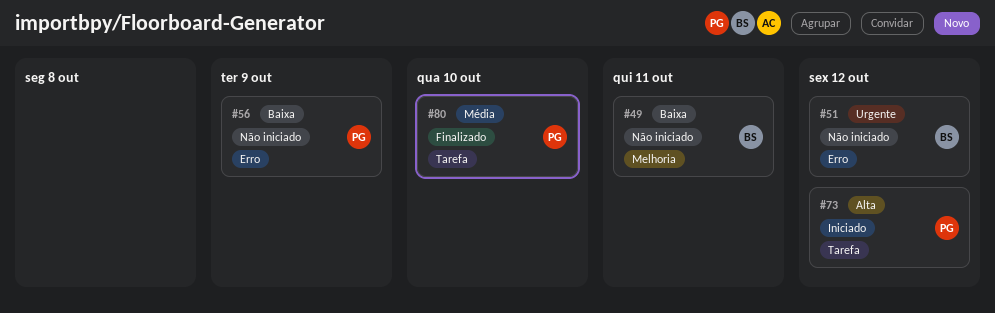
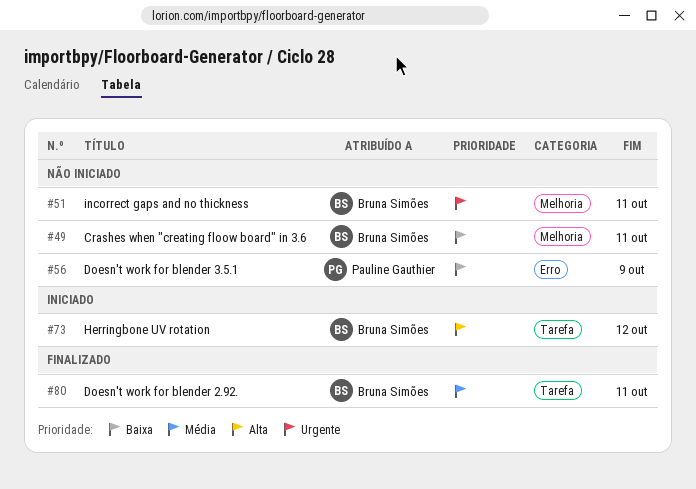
#51, label: Erro -> Melhoria
#51, due: Oct 12 -> Oct 11
#73, owner: Pauline Gauthier -> Bruna Simões
#80, owner: Pauline Gauthier -> Bruna Simões
#80, due: Oct 10 -> Oct 11

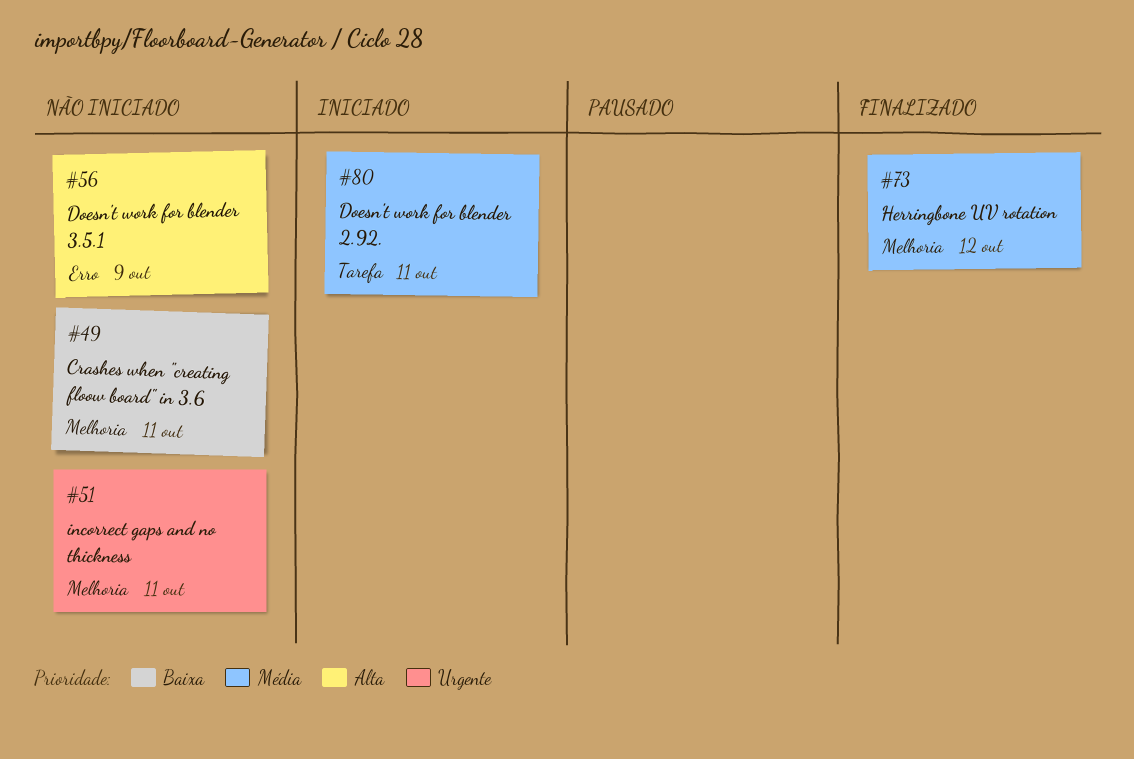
#56, priority: Baixa -> Alta
#73, status: Iniciado -> Finalizado
#73, priority: Alta -> Média
#73, label: Tarefa -> Melhoria
#80, status: Finalizado -> Iniciado

